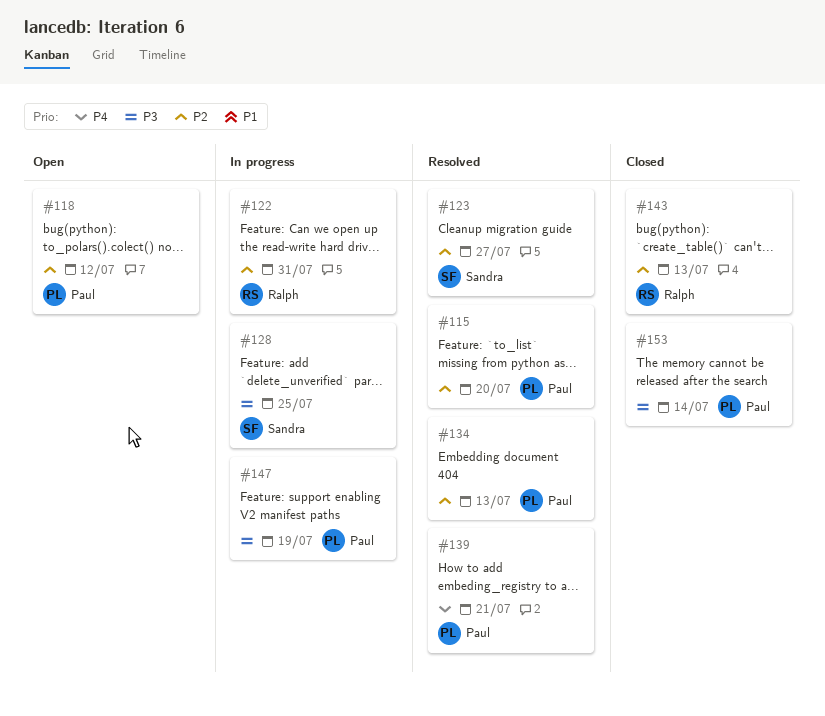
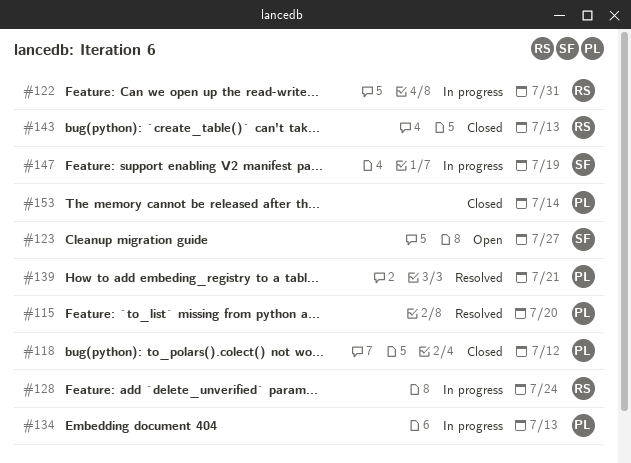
#118, status: Open -> Closed
#123, status: Resolved -> Open
#128, owner: Sandra -> Ralph
#128, due: Jul 25 -> Jul 24
#134, status: Resolved -> In progress
#147, owner: Paul -> Sandra

